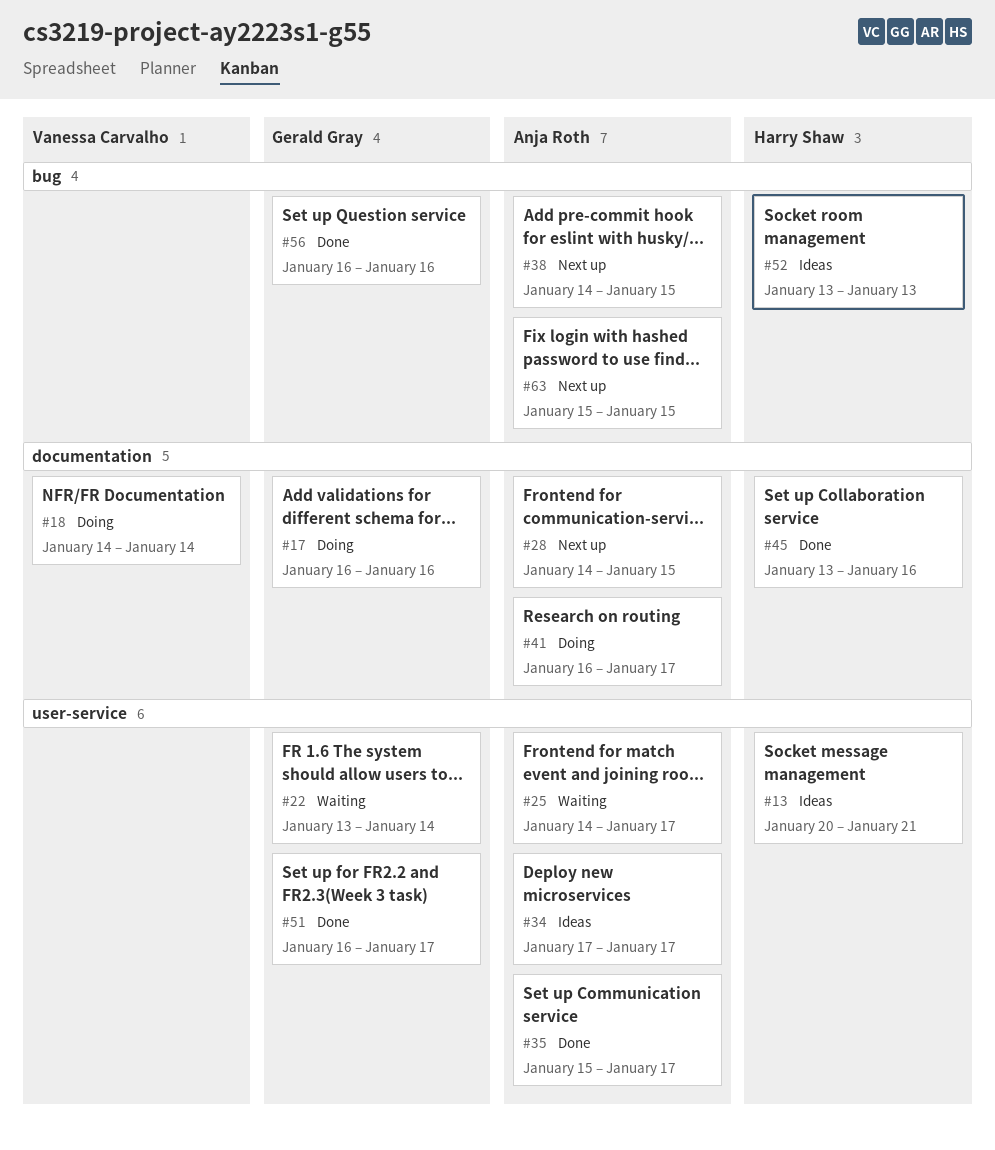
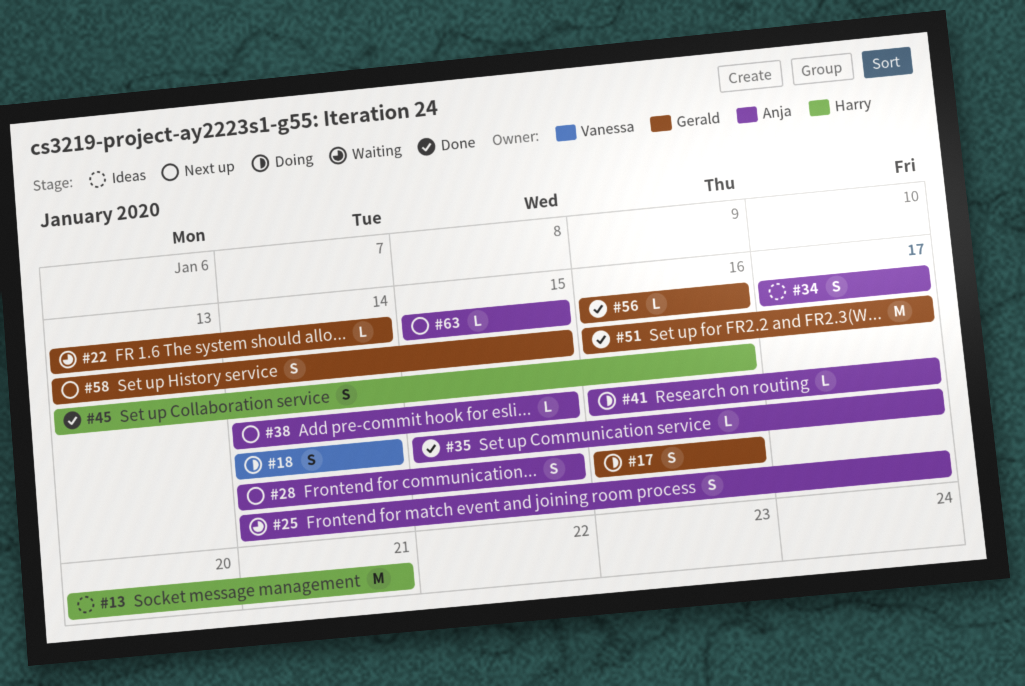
#52: present -> none
#58: none -> present

